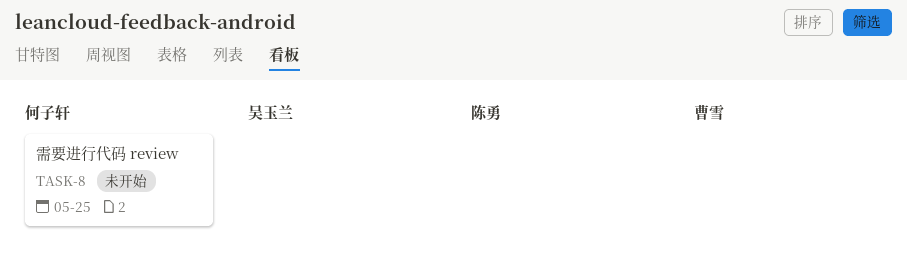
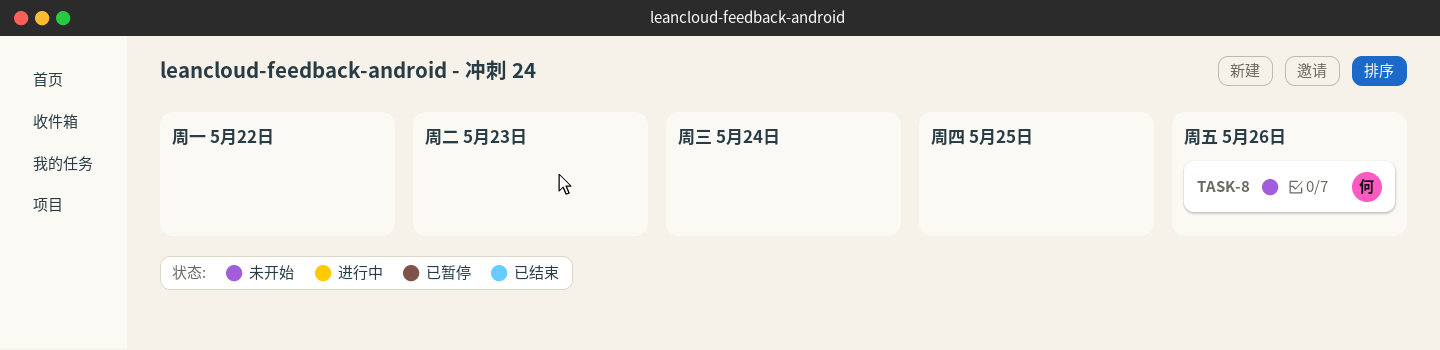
TASK-8, due: May 25 -> May 26

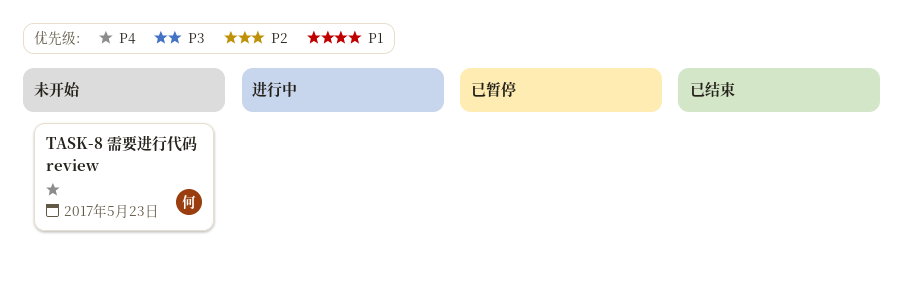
TASK-8, due: May 26 -> May 23

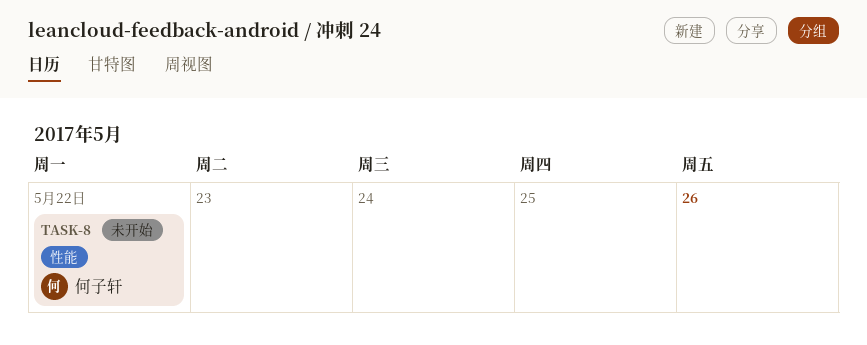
TASK-8, due: May 23 -> May 22

